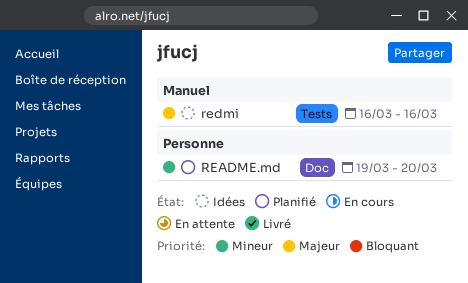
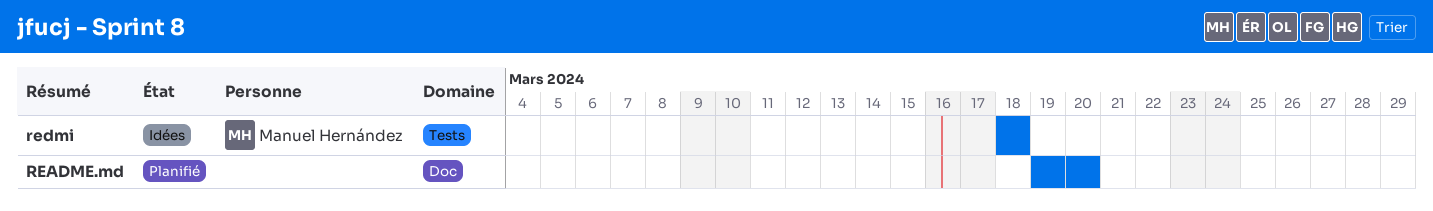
redmi, start: Mar 16 -> Mar 18
redmi, due: Mar 16 -> Mar 18

